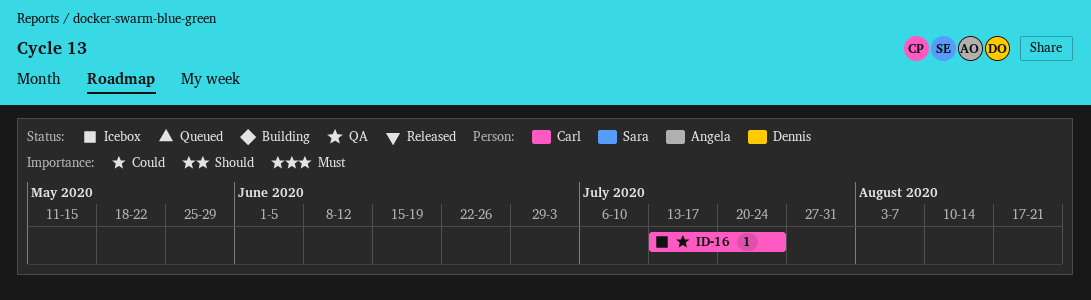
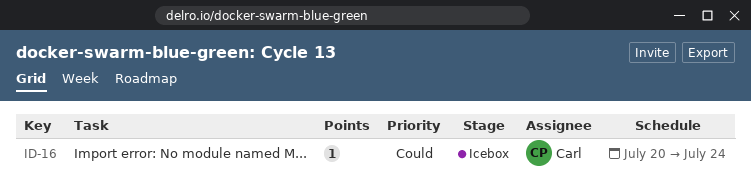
ID-16, start: Jul 13 -> Jul 20

